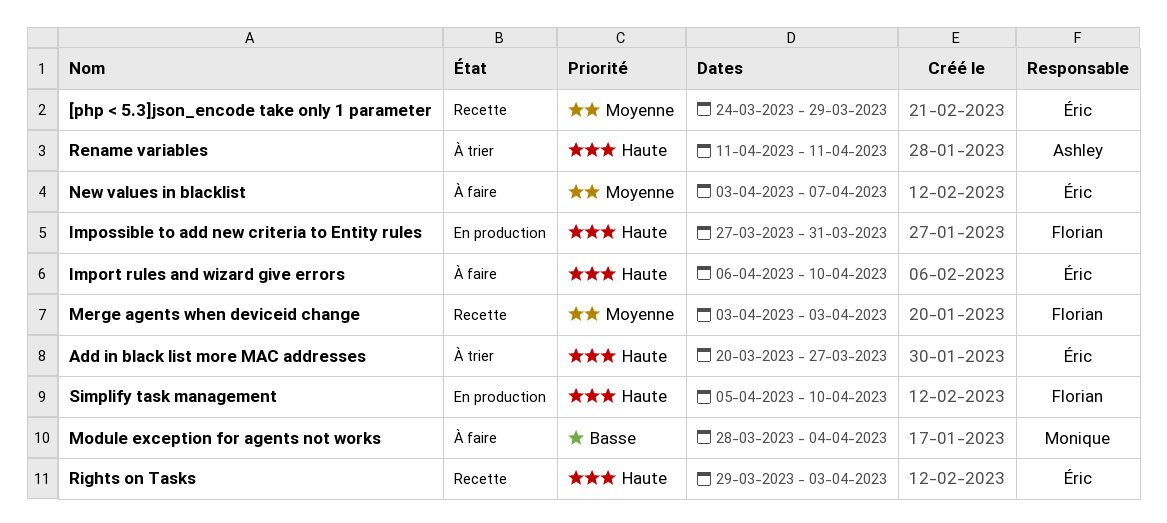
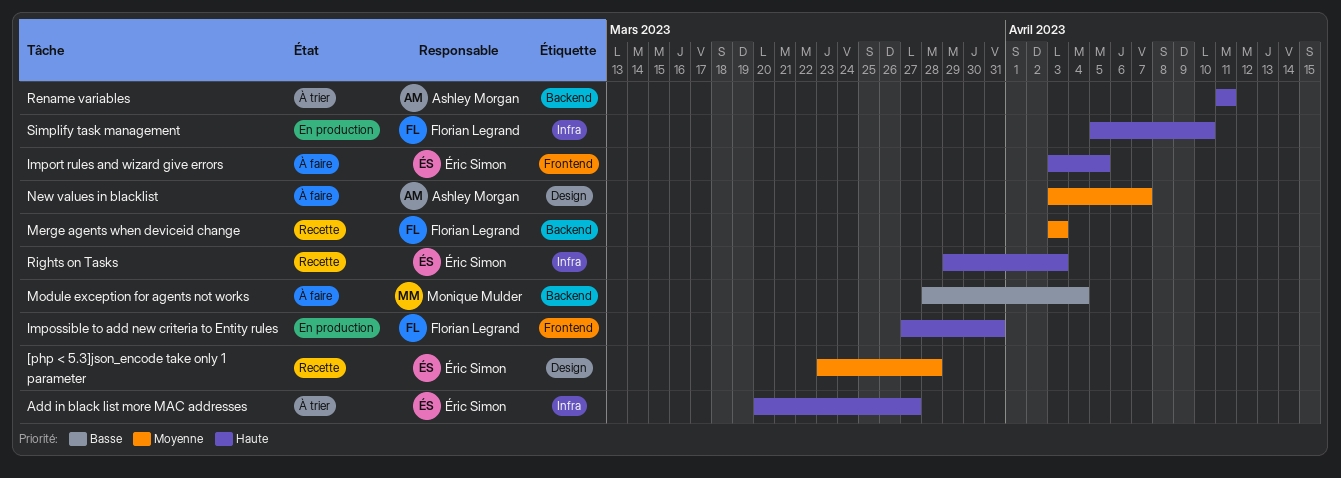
[php < 5.3]json_encode take only 1 parameter, start: Mar 24 -> Mar 23
[php < 5.3]json_encode take only 1 parameter, due: Mar 29 -> Mar 28
Import rules and wizard give errors, start: Apr 6 -> Apr 3
Import rules and wizard give errors, due: Apr 10 -> Apr 5
New values in blacklist, owner: Éric Simon -> Ashley Morgan

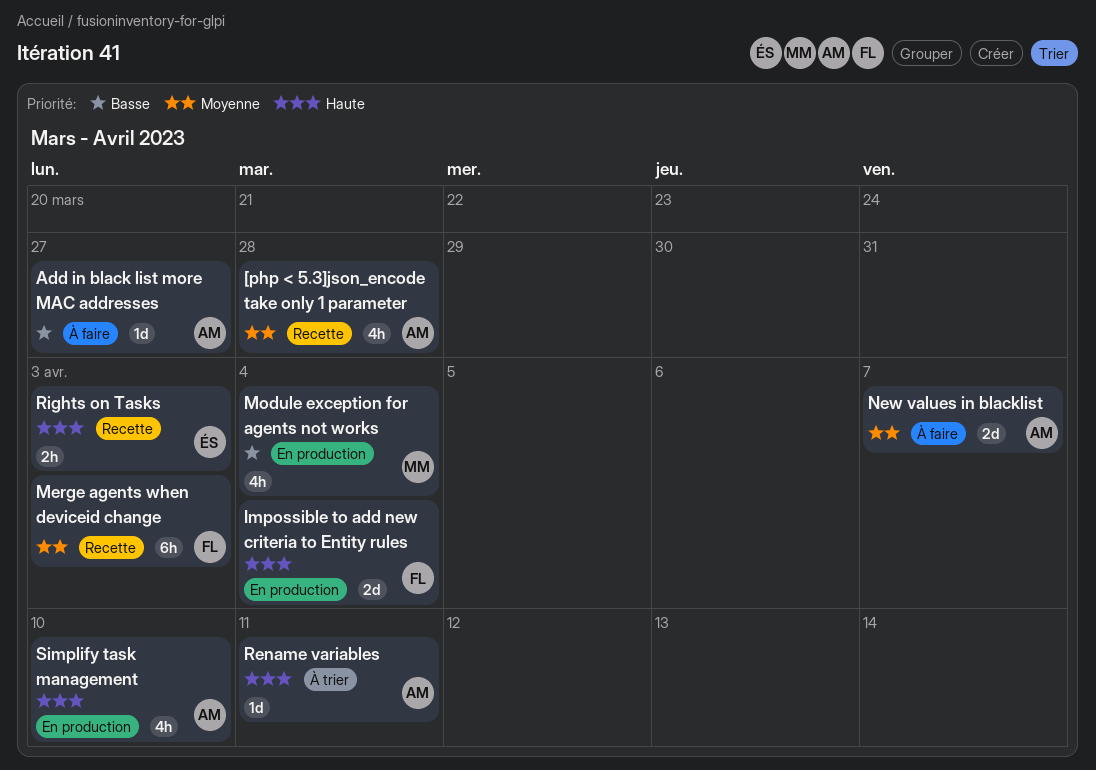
[php < 5.3]json_encode take only 1 parameter, owner: Éric Simon -> Ashley Morgan
Add in black list more MAC addresses, status: À trier -> À faire
Add in black list more MAC addresses, owner: Éric Simon -> Ashley Morgan
Add in black list more MAC addresses, priority: Haute -> Basse
Import rules and wizard give errors: present -> none
Impossible to add new criteria to Entity rules, due: Mar 31 -> Apr 4
Module exception for agents not works, status: À faire -> En production
Simplify task management, owner: Florian Legrand -> Ashley Morgan

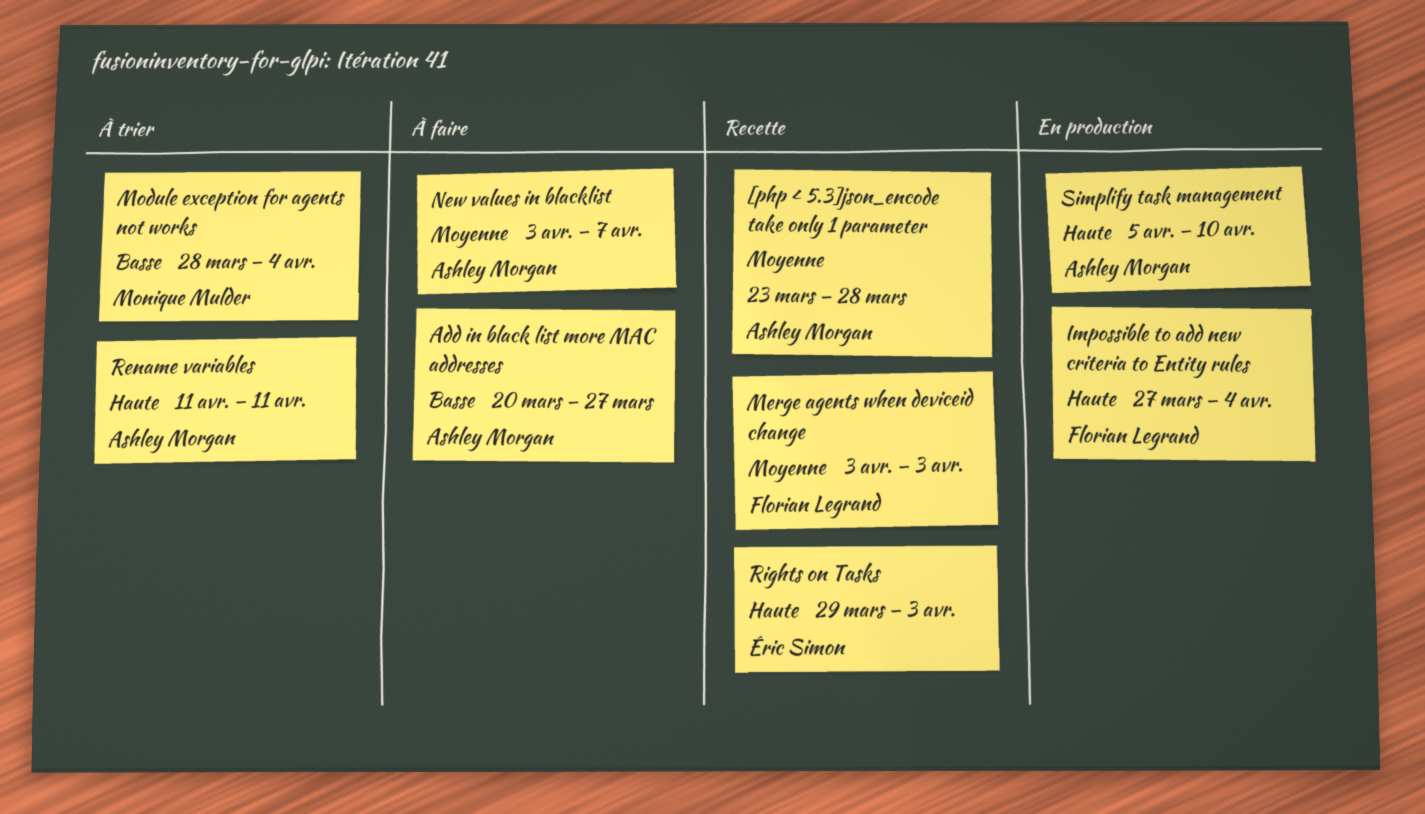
Module exception for agents not works, status: En production -> À trier

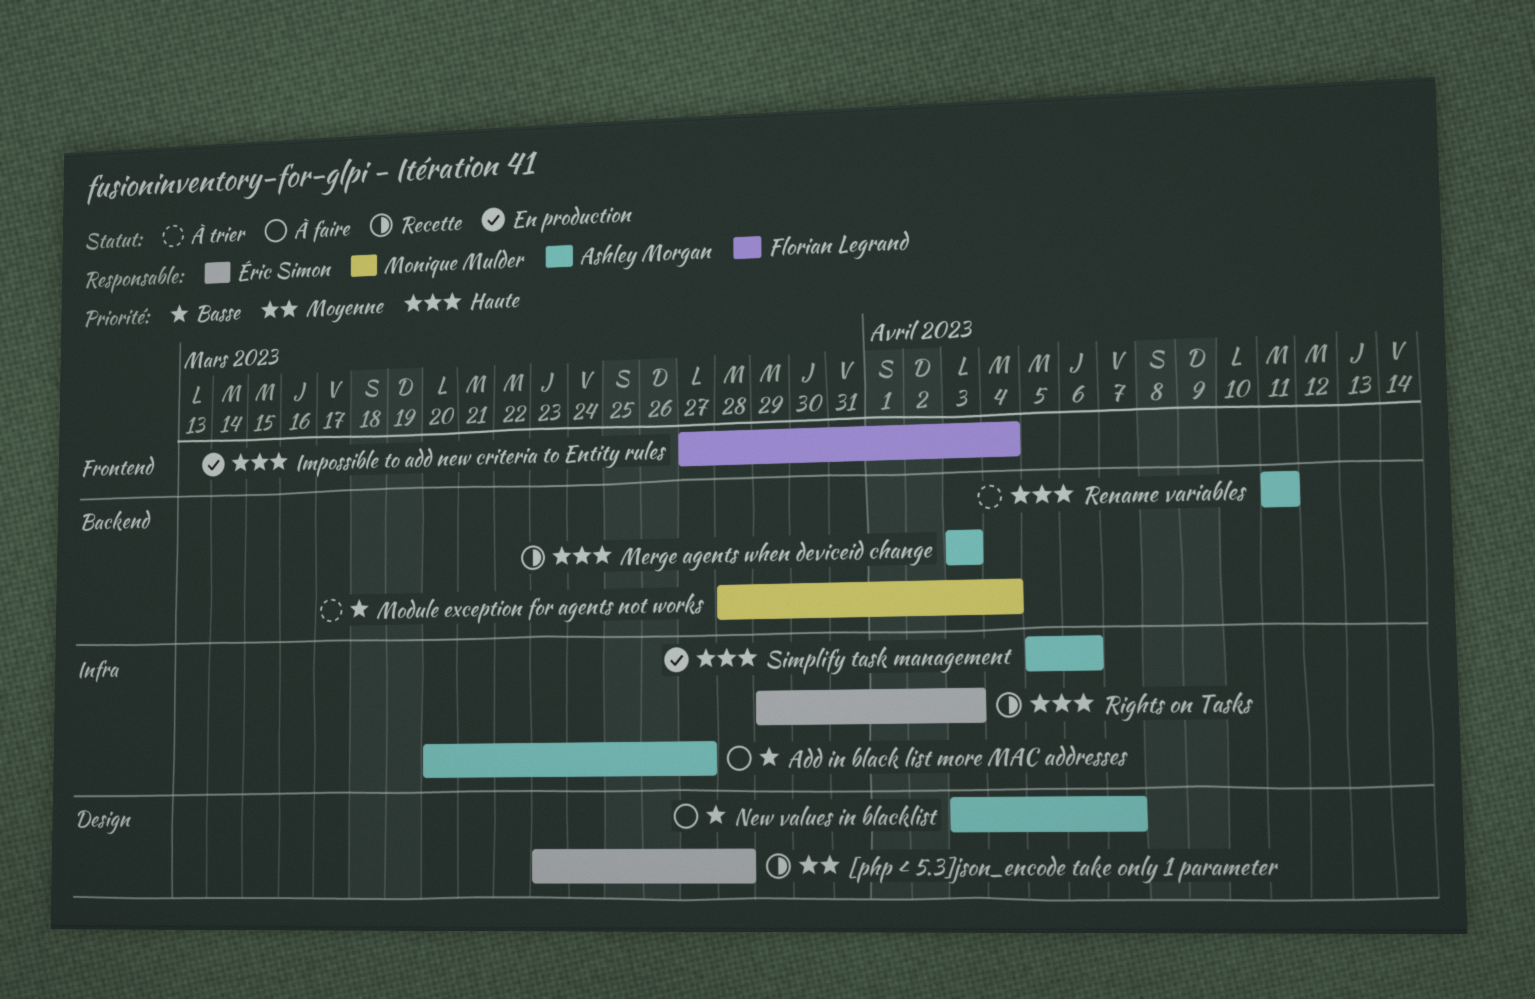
[php < 5.3]json_encode take only 1 parameter, owner: Ashley Morgan -> Éric Simon
Merge agents when deviceid change, owner: Florian Legrand -> Ashley Morgan
Merge agents when deviceid change, priority: Moyenne -> Haute
New values in blacklist, priority: Moyenne -> Basse
Simplify task management, due: Apr 10 -> Apr 6

